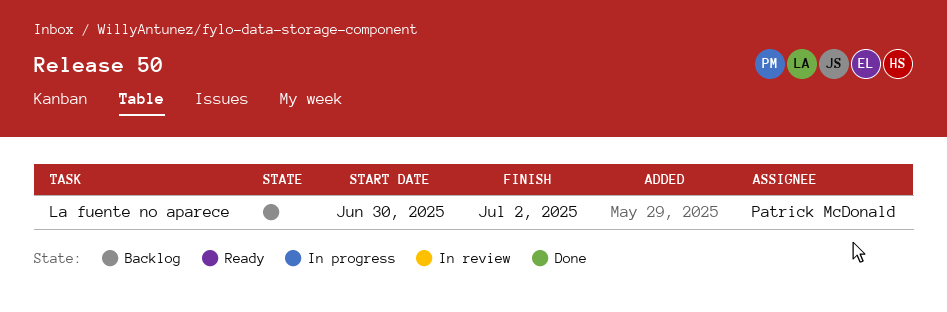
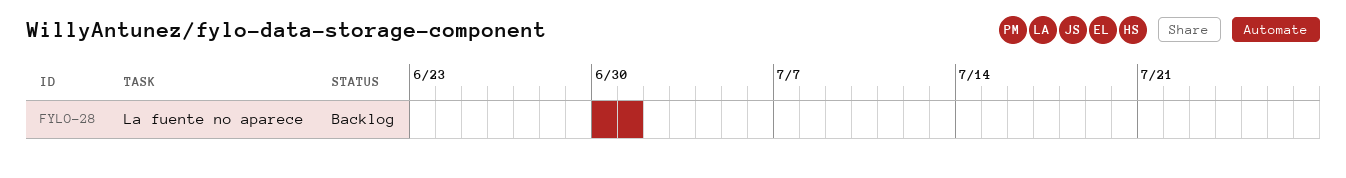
La fuente no aparece, due: Jul 2 -> Jul 1

